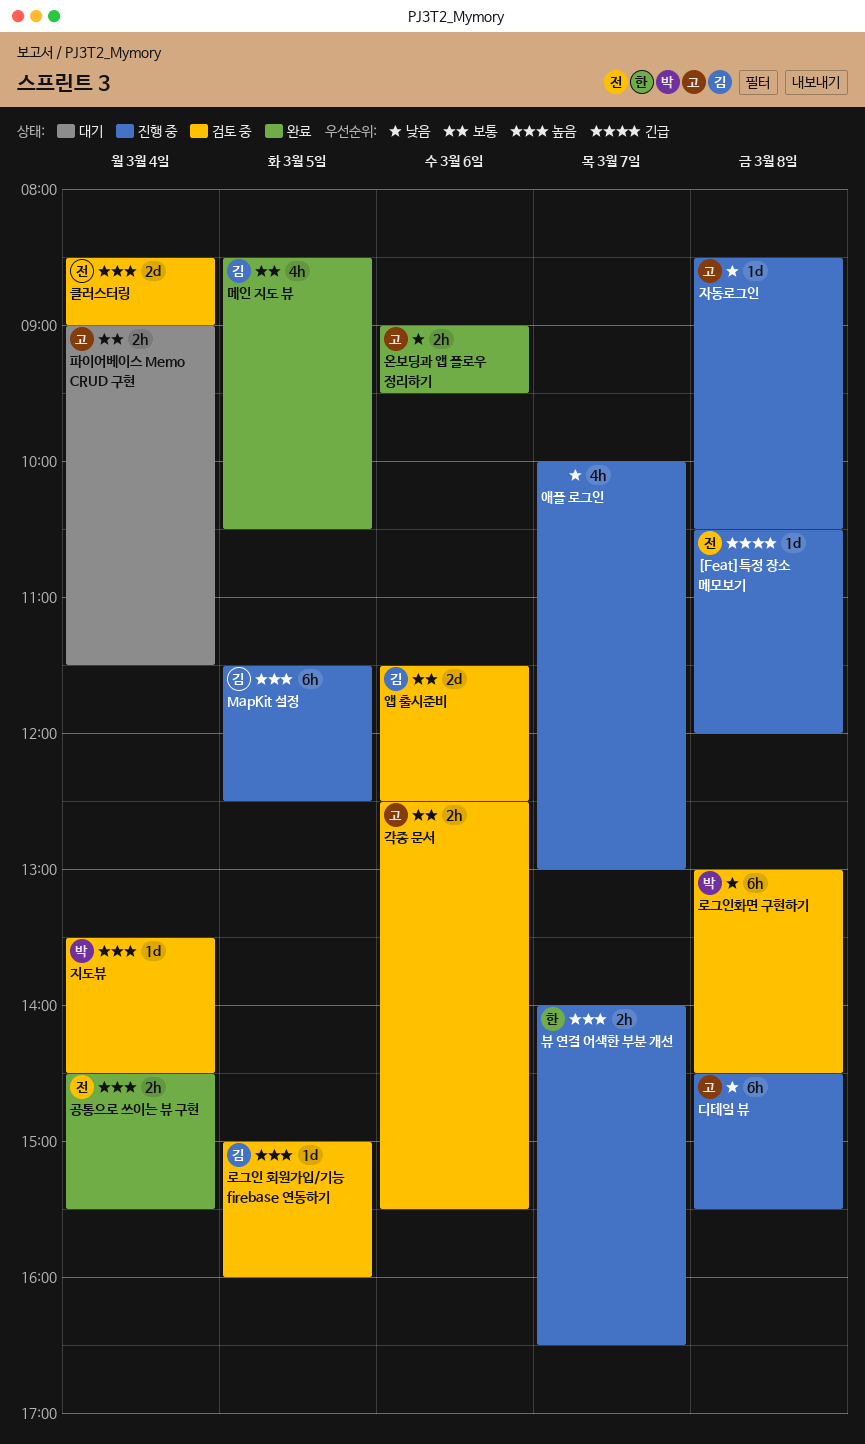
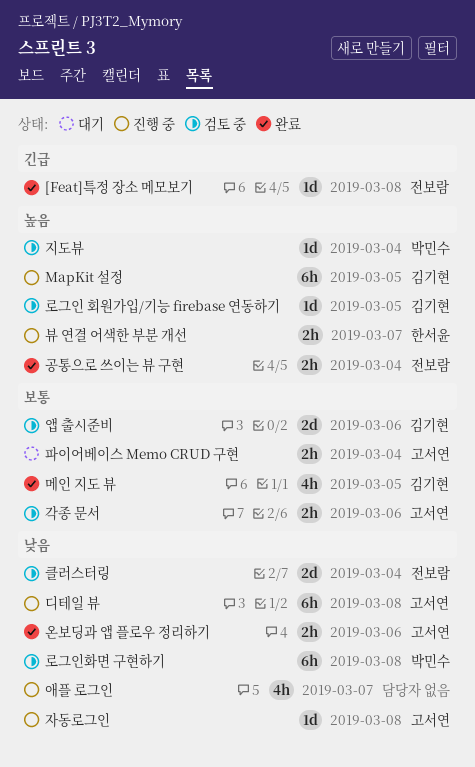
[Feat]특정 장소 메모보기, status: 진행 중 -> 완료
클러스터링, priority: 높음 -> 낮음

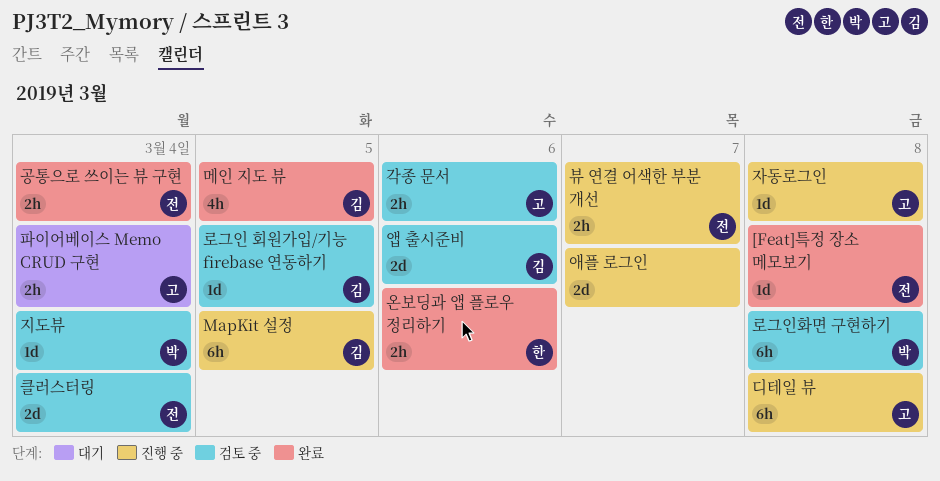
뷰 연결 어색한 부분 개선, owner: 한서윤 -> 전보람
애플 로그인, estimate: 4h -> 2d
온보딩과 앱 플로우 정리하기, owner: 고서연 -> 한서윤

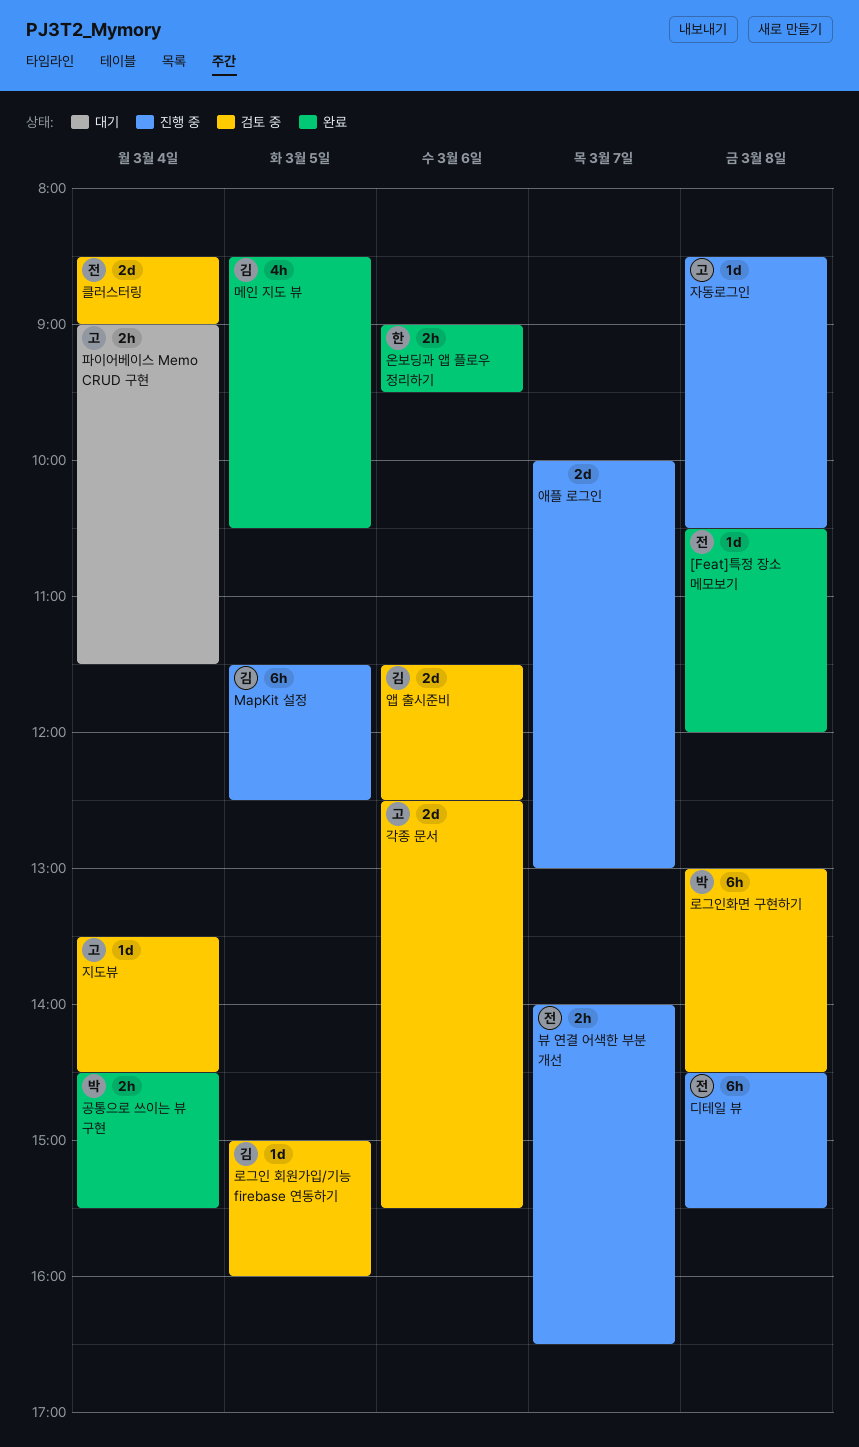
각종 문서, estimate: 2h -> 2d
공통으로 쓰이는 뷰 구현, owner: 전 -> 박
디테일 뷰, owner: 고 -> 전
지도뷰, owner: 박 -> 고

